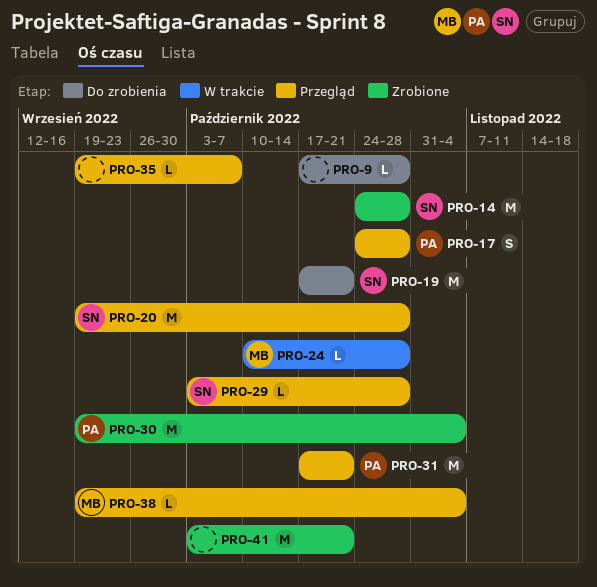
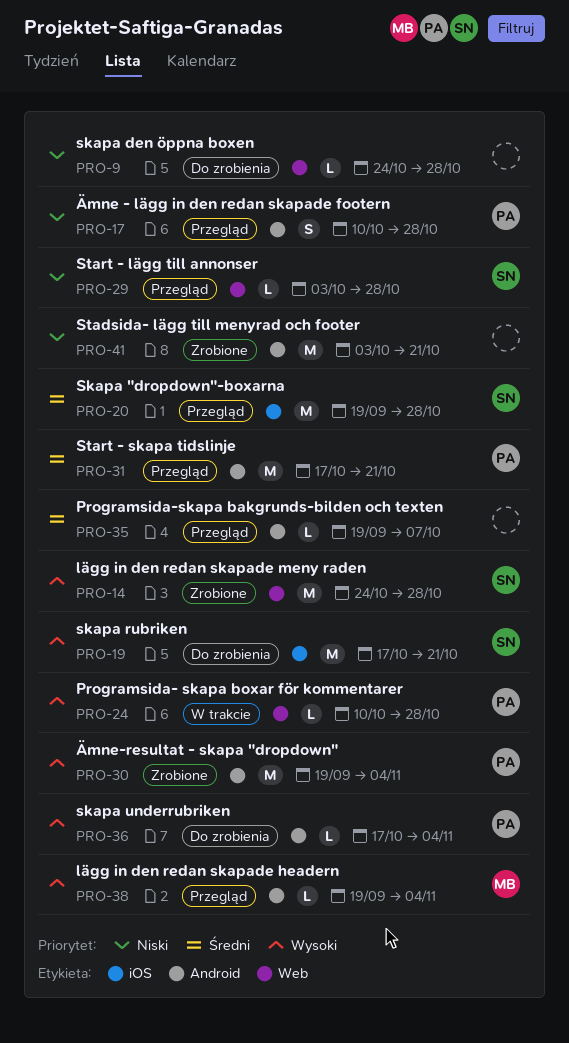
PRO-9, start: Oct 17 -> Oct 24
PRO-17, start: Oct 24 -> Oct 10
PRO-24, owner: MB -> PA
PRO-36: none -> present

